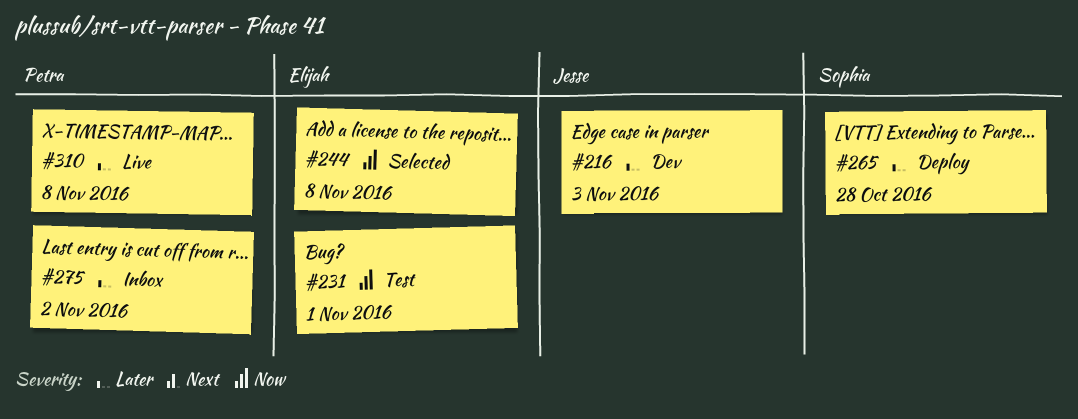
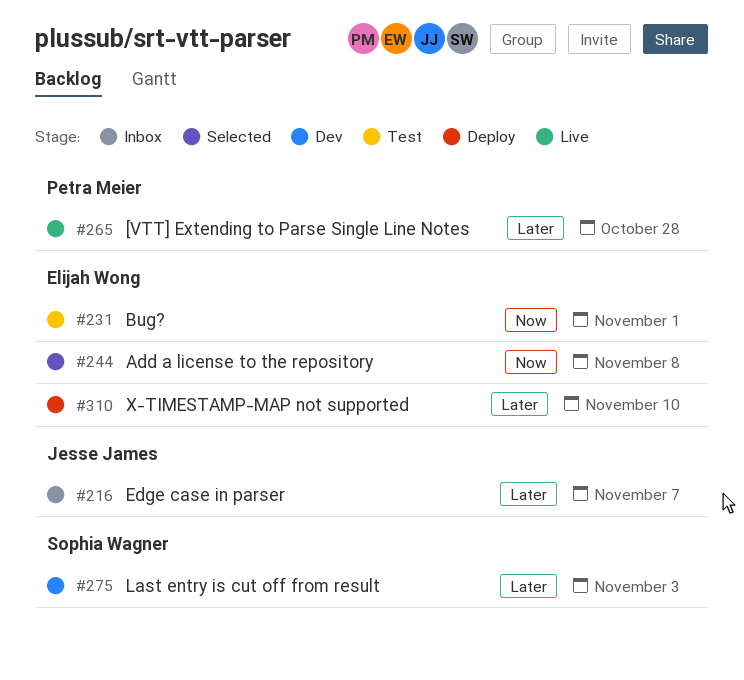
#216, status: Dev -> Inbox
#216, due: Nov 3 -> Nov 7
#265, status: Deploy -> Live
#265, owner: Sophia Wagner -> Petra Meier
#275, status: Inbox -> Dev
#275, owner: Petra Meier -> Sophia Wagner
#275, due: Nov 2 -> Nov 3
#310, status: Live -> Deploy
#310, owner: Petra Meier -> Elijah Wong
#310, due: Nov 8 -> Nov 10

